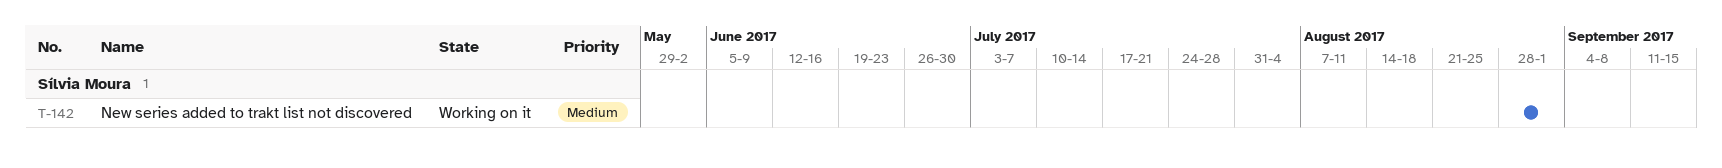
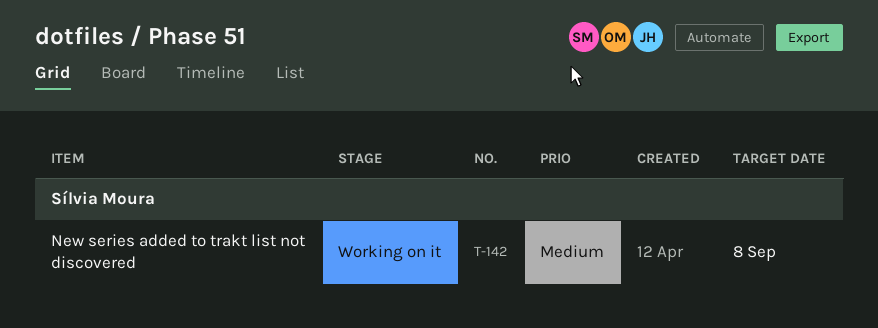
T-142, due: Sep 1 -> Sep 8

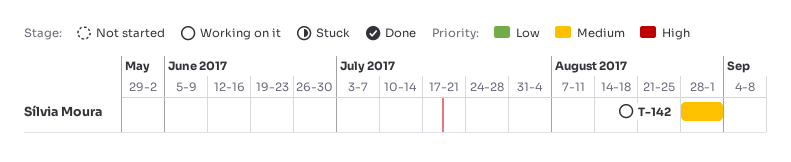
T-142, due: Sep 8 -> Sep 1

